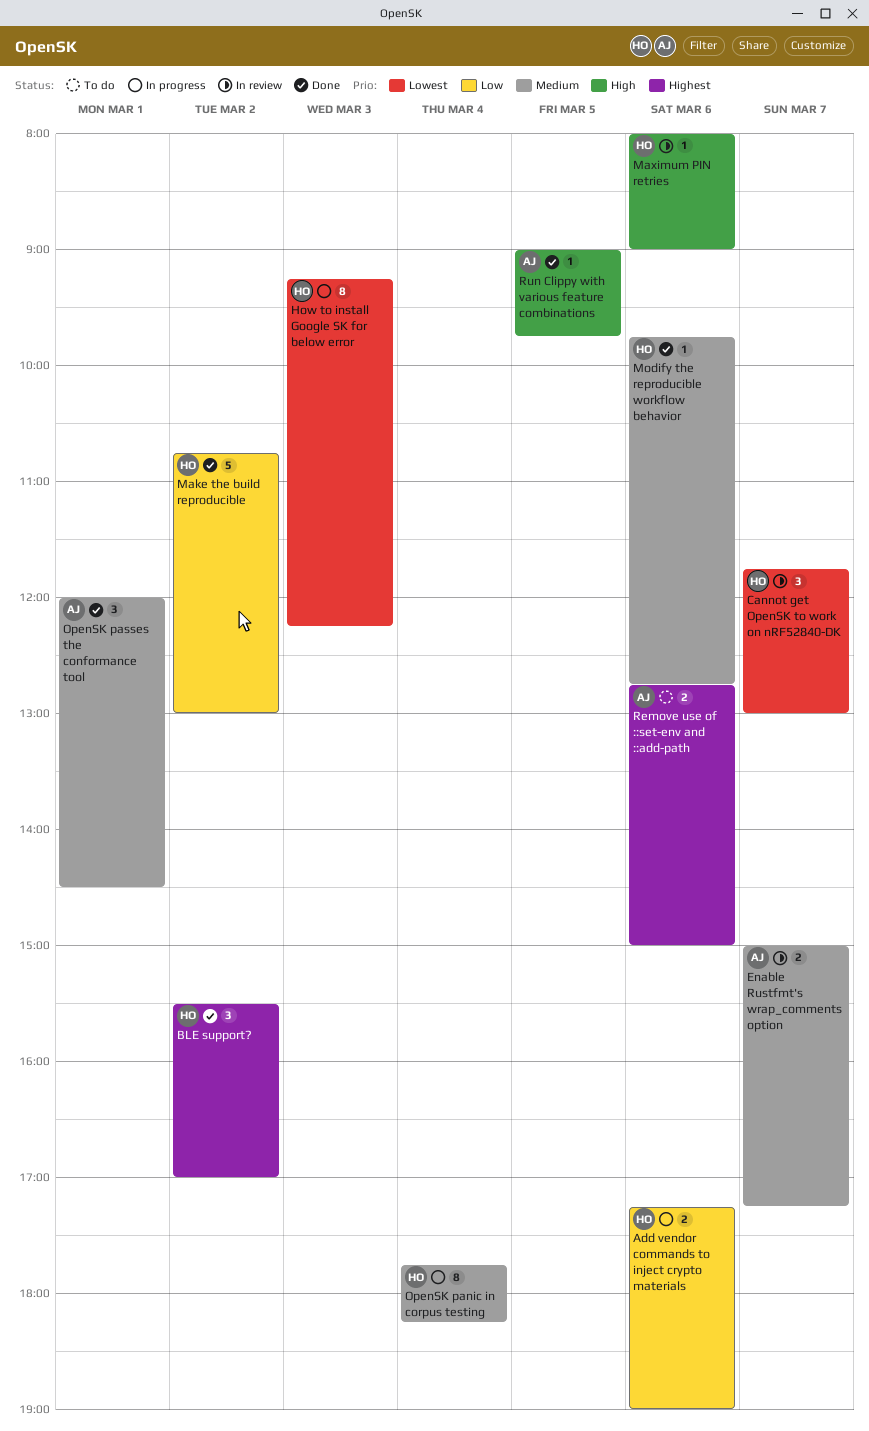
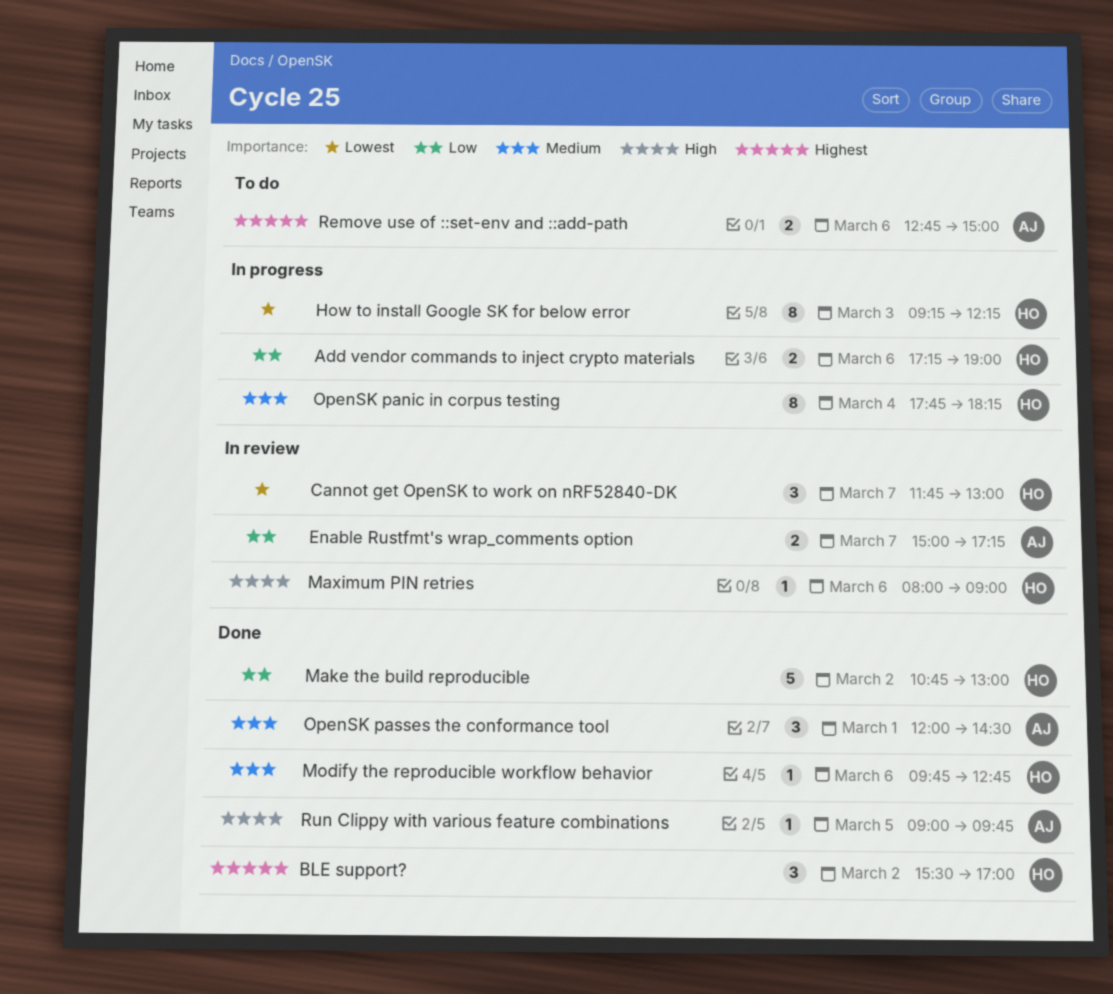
Enable Rustfmt's wrap_comments option, priority: Medium -> Low

